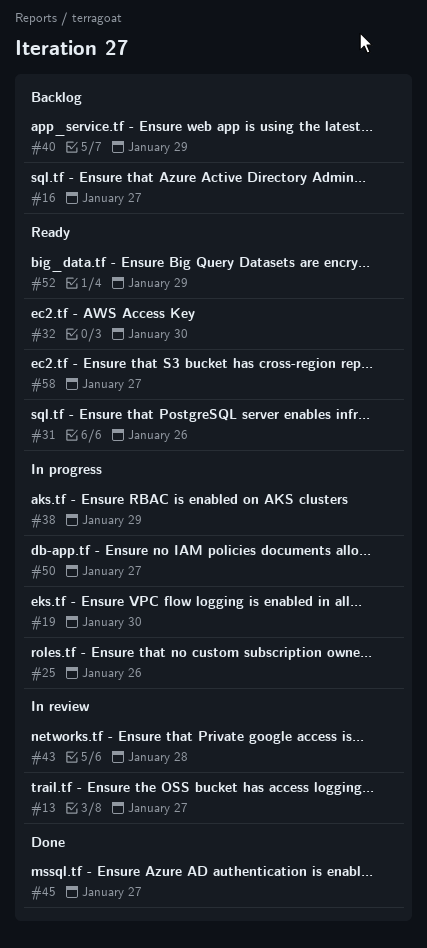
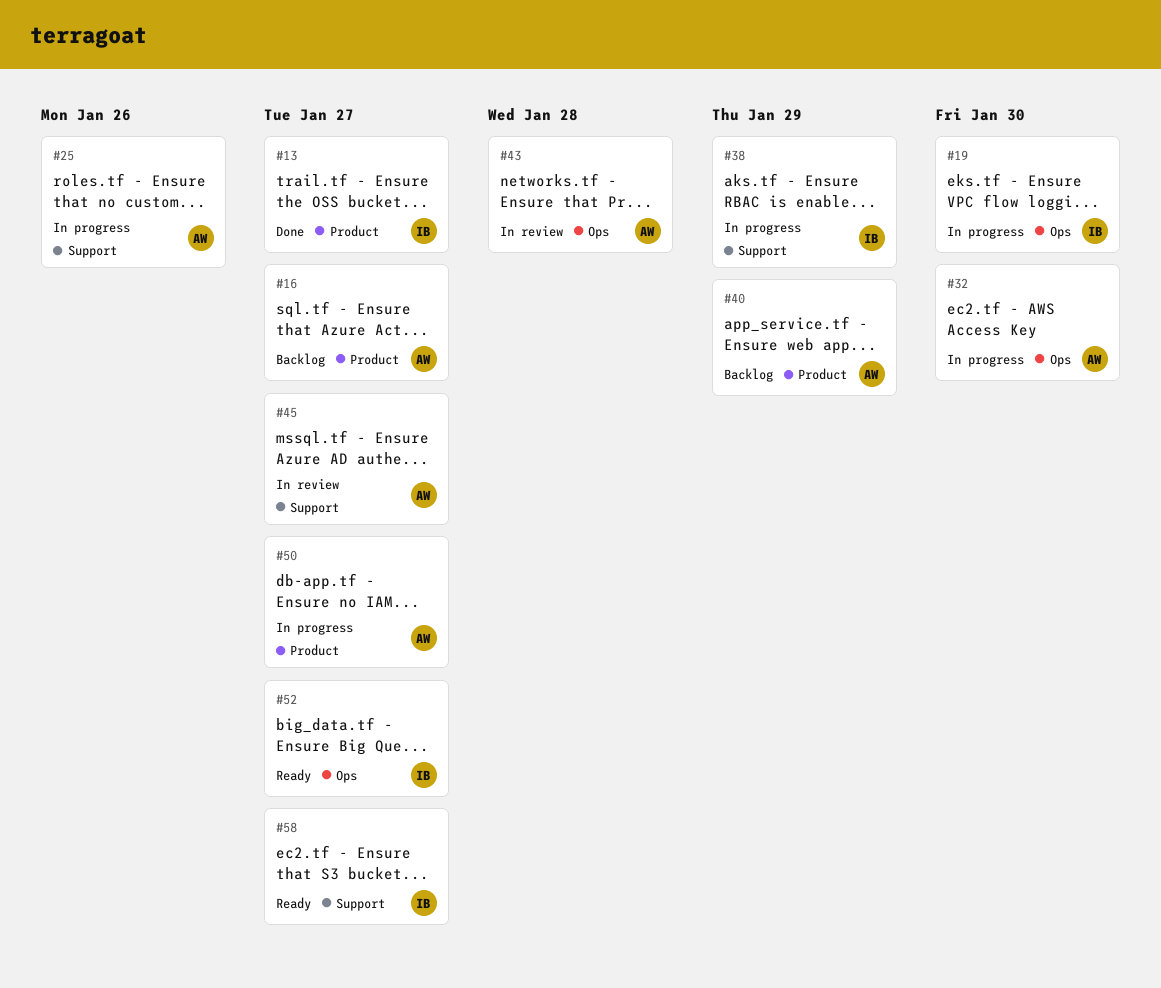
#13, status: In review -> Done
#31: present -> none
#32, status: Ready -> In progress
#45, status: Done -> In review
#52, due: Jan 29 -> Jan 27

